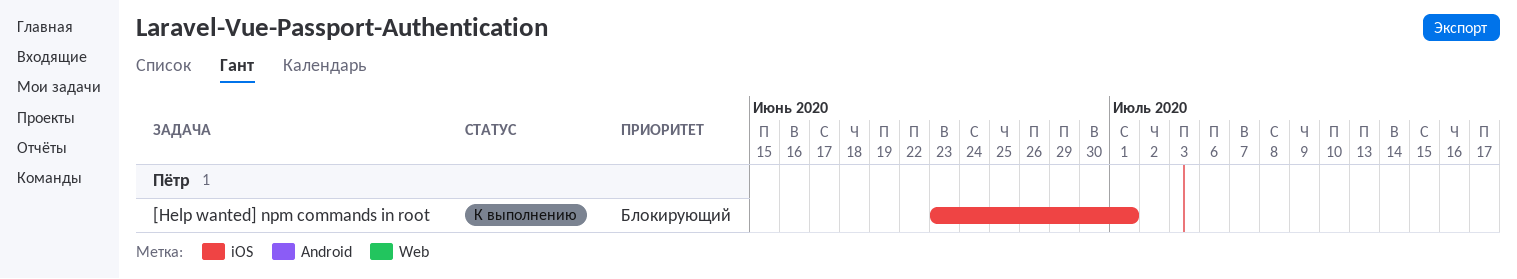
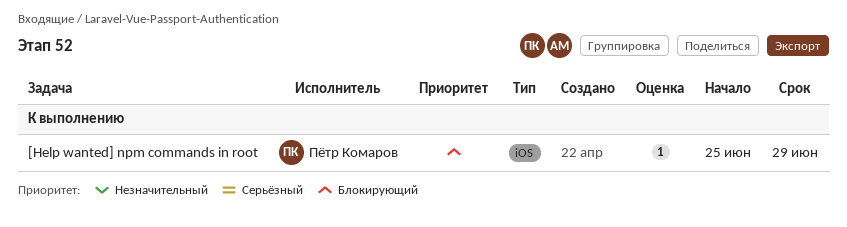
[Help wanted] npm commands in root, start: Jun 23 -> Jun 25
[Help wanted] npm commands in root, due: Jul 1 -> Jun 29

